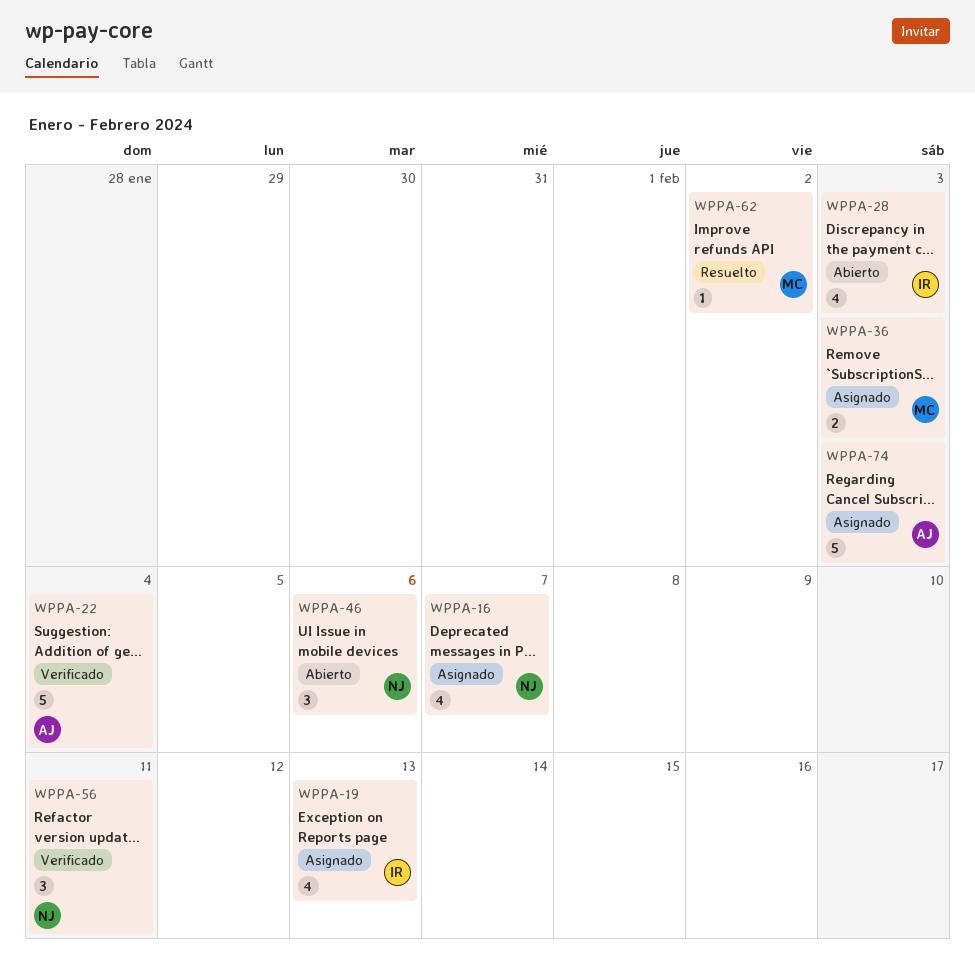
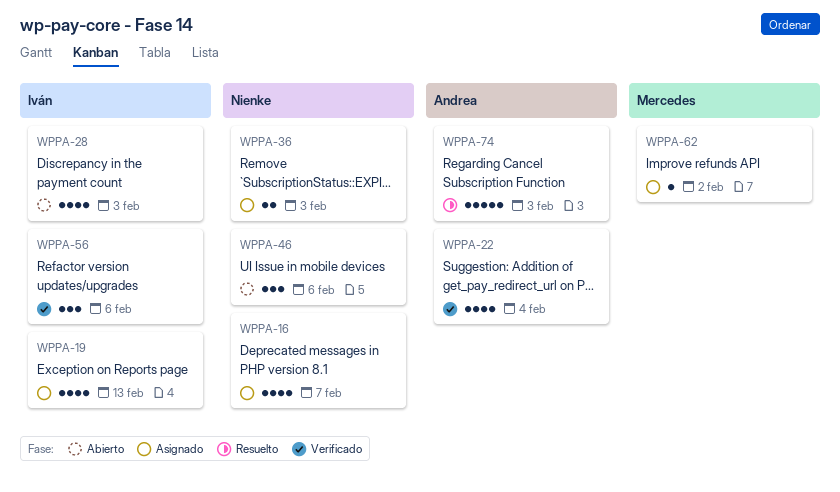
WPPA-22, estimate: 5 -> 4
WPPA-36, owner: Mercedes -> Nienke
WPPA-56, owner: Nienke -> Iván
WPPA-56, due: Feb 11 -> Feb 6
WPPA-62, status: Resuelto -> Asignado
WPPA-74, status: Asignado -> Resuelto

